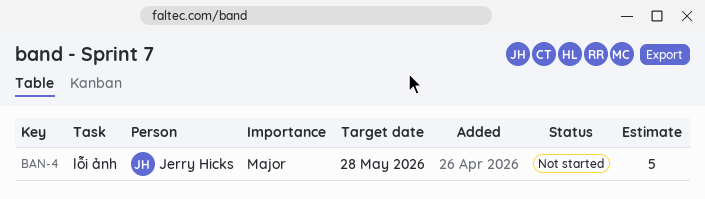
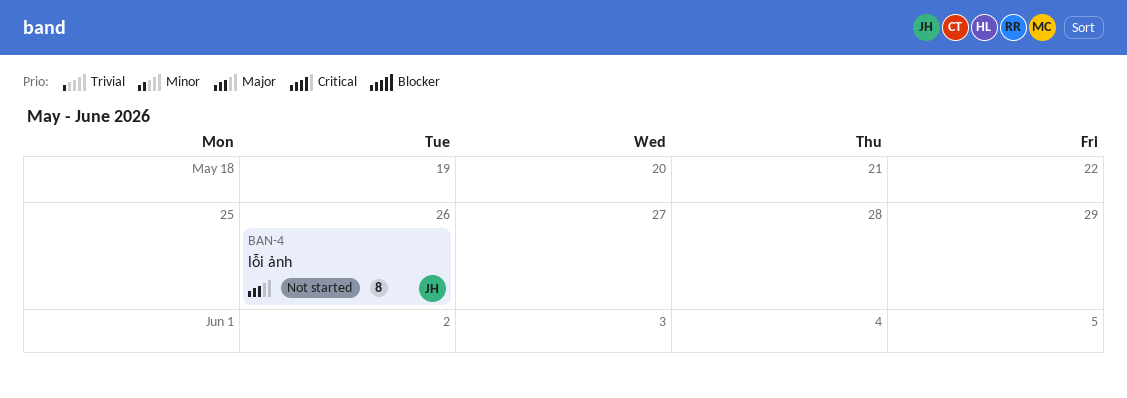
BAN-4, estimate: 5 -> 8
BAN-4, due: May 28 -> May 26

